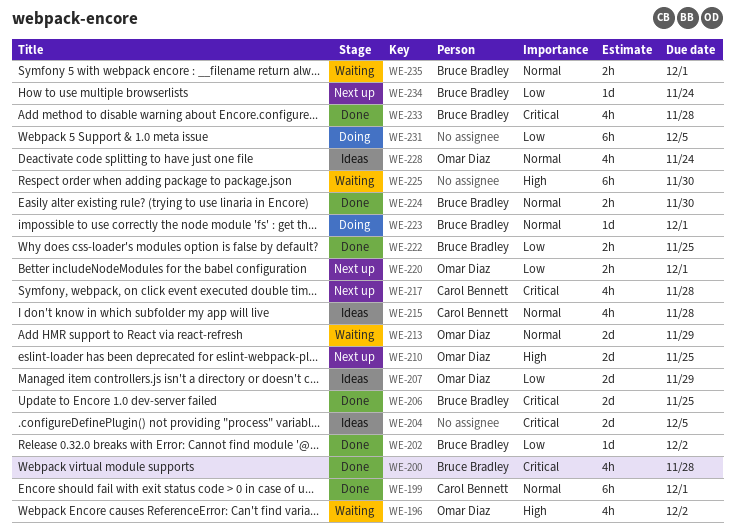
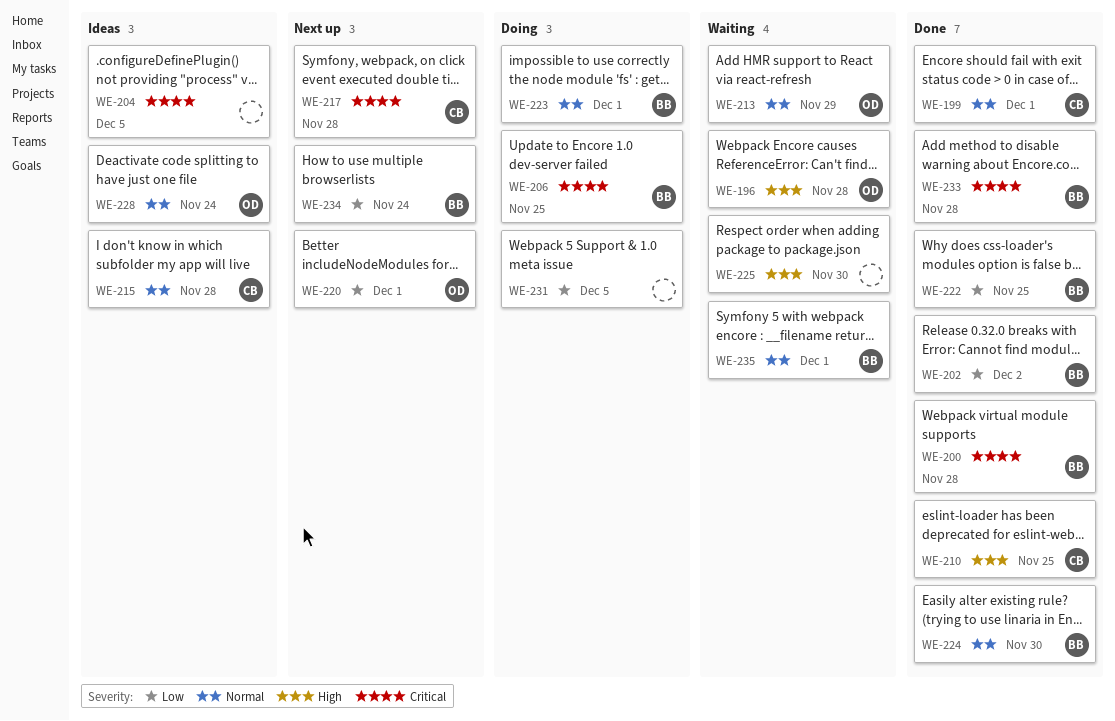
WE-196, due: Dec 2 -> Nov 28
WE-206, status: Done -> Doing
WE-207: present -> none
WE-210, status: Next up -> Done
WE-210, owner: Omar Diaz -> Carol Bennett

